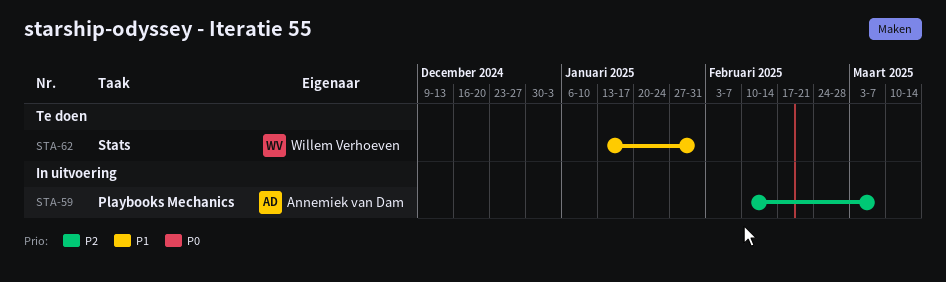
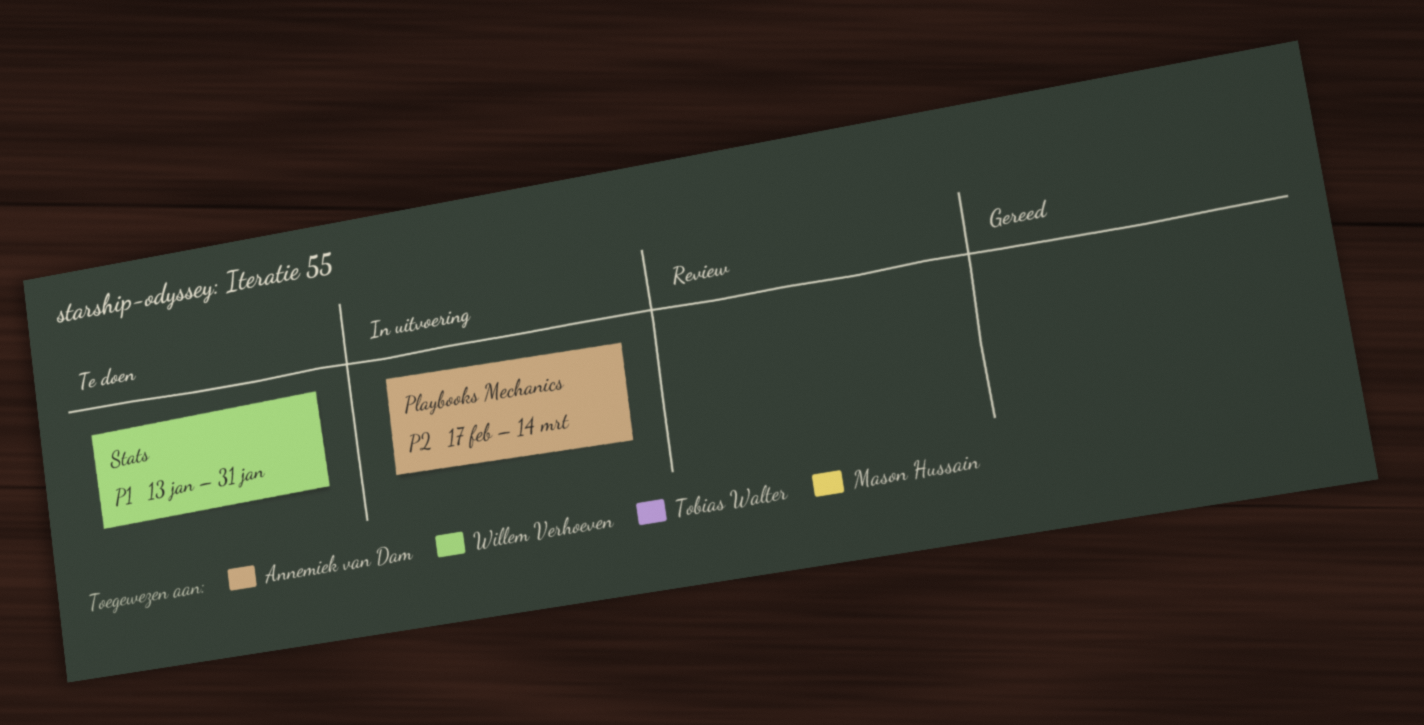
Playbooks Mechanics, start: Feb 10 -> Feb 17
Playbooks Mechanics, due: Mar 7 -> Mar 14

